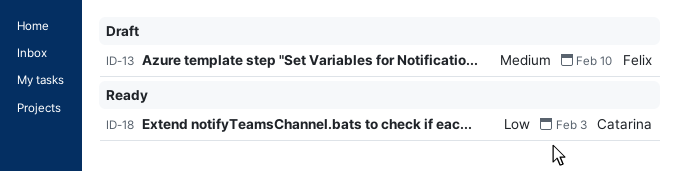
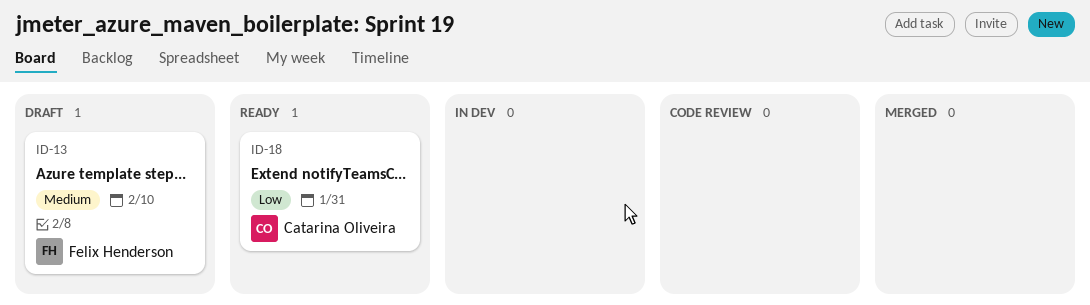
ID-18, due: Feb 3 -> Jan 31

